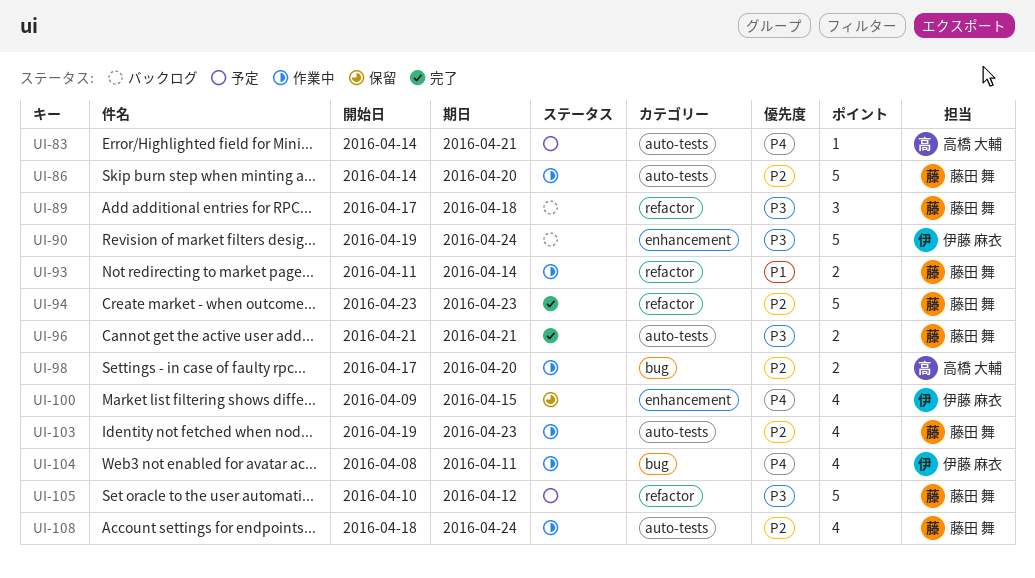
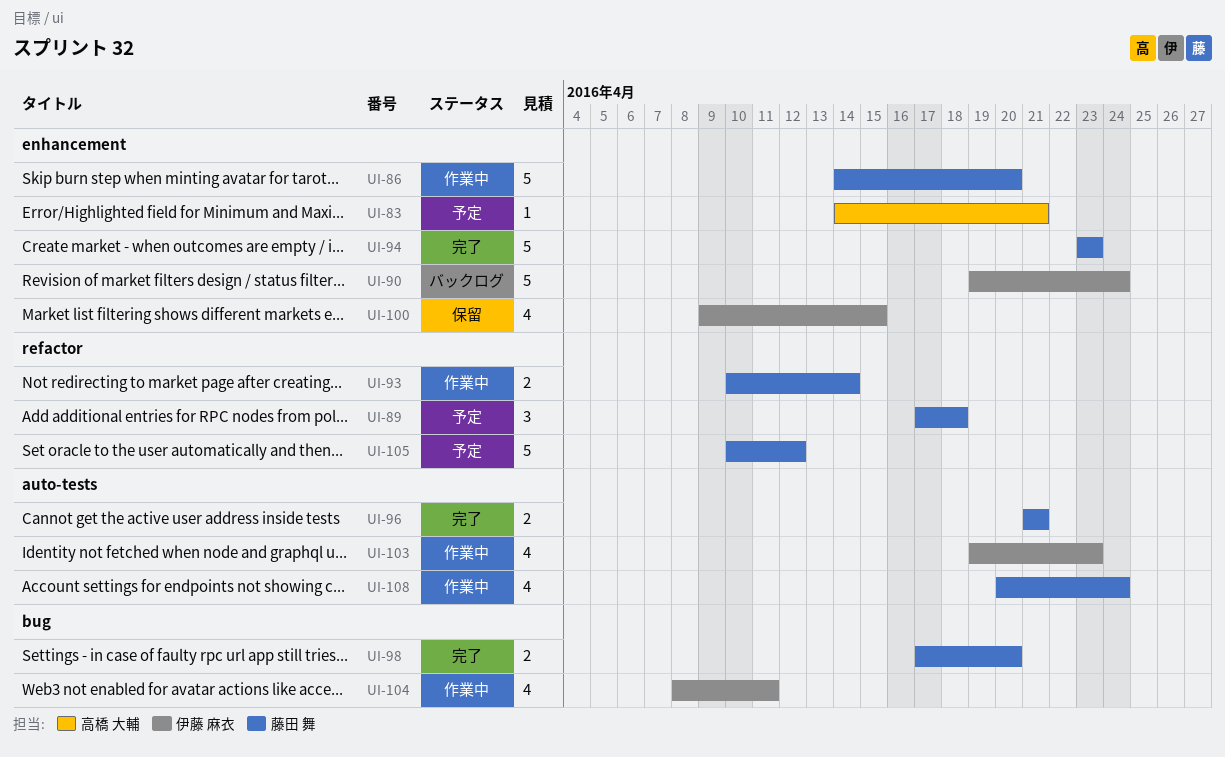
UI-83, label: auto-tests -> enhancement
UI-86, label: auto-tests -> enhancement
UI-89, status: バックログ -> 予定
UI-93, start: Apr 11 -> Apr 10
UI-94, label: refactor -> enhancement
UI-98, status: 作業中 -> 完了
UI-98, owner: 高橋 大輔 -> 藤田 舞
UI-103, owner: 藤田 舞 -> 伊藤 麻衣
UI-108, start: Apr 18 -> Apr 20

